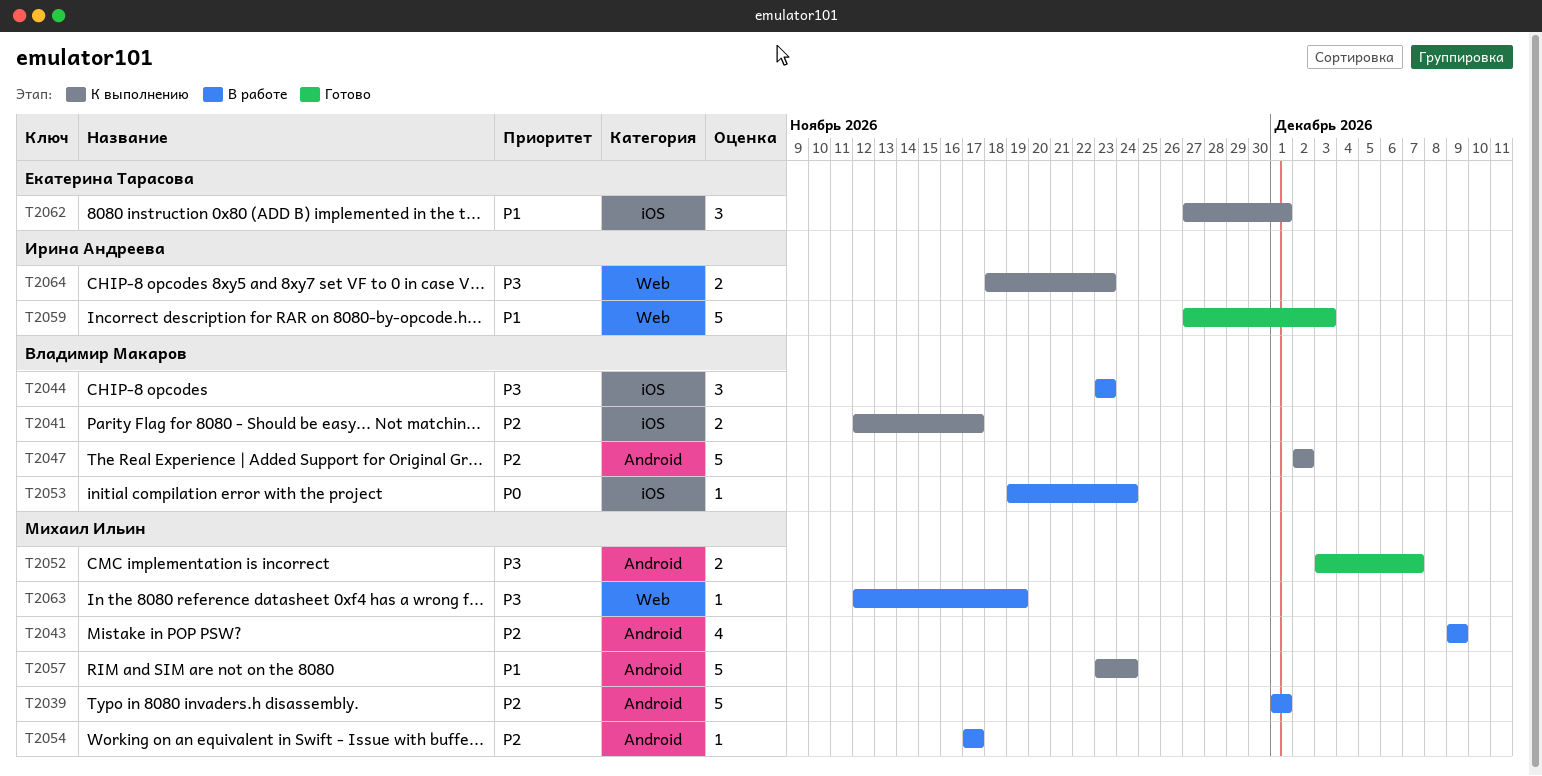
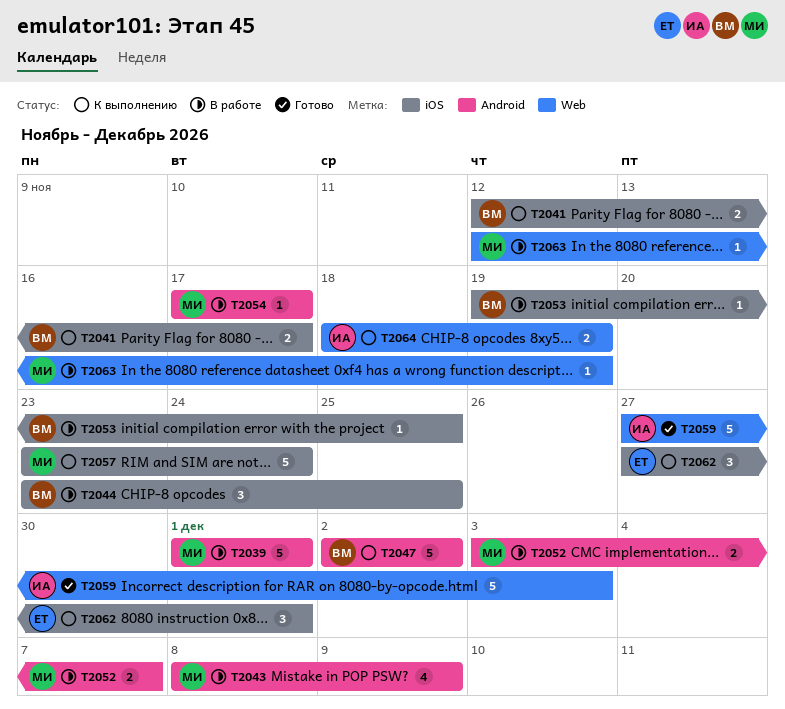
T2043, start: Dec 9 -> Dec 8
T2044, due: Nov 23 -> Nov 25
T2052, status: Готово -> В работе
T2053, due: Nov 24 -> Nov 25
T2057, label: Android -> iOS
T2064, due: Nov 23 -> Nov 19

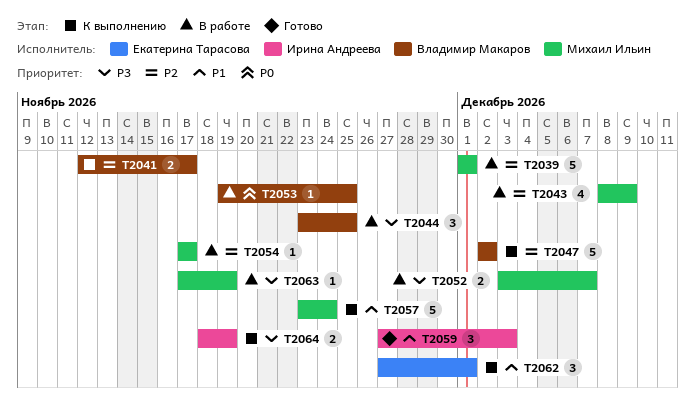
T2059, estimate: 5 -> 3
T2063, start: Nov 12 -> Nov 17

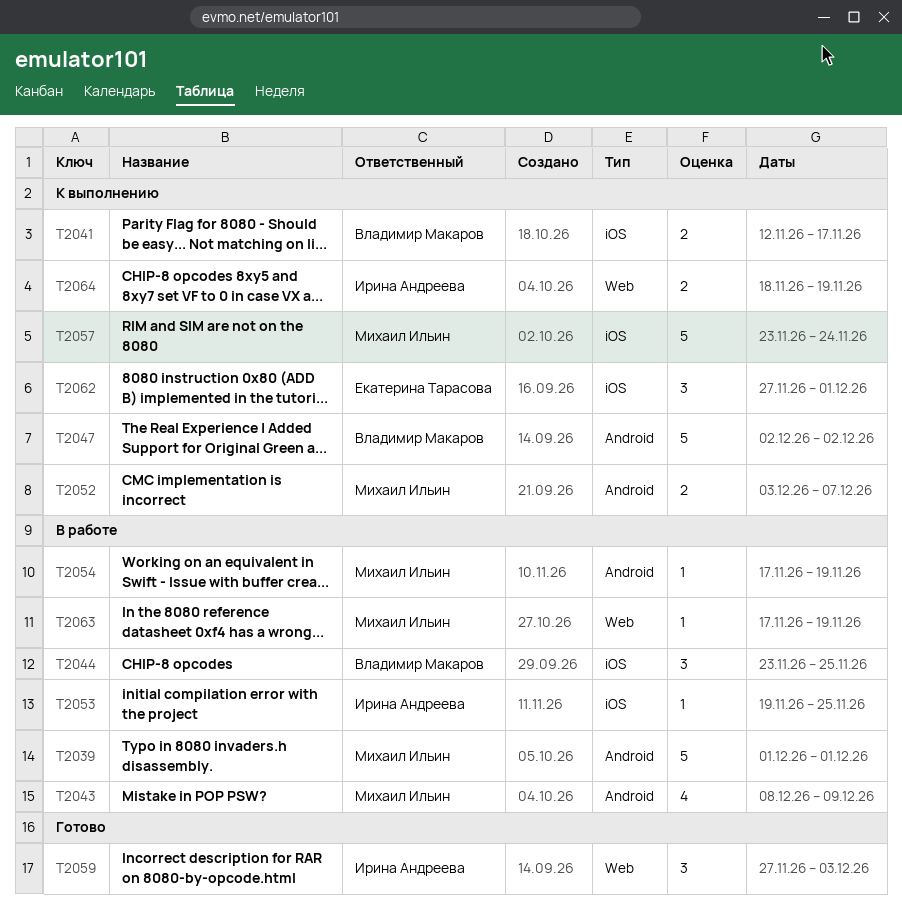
T2052, status: В работе -> К выполнению
T2053, owner: Владимир Макаров -> Ирина Андреева
T2054, due: Nov 17 -> Nov 19

